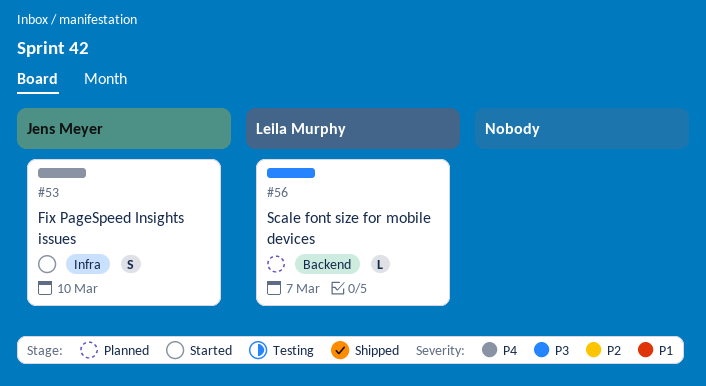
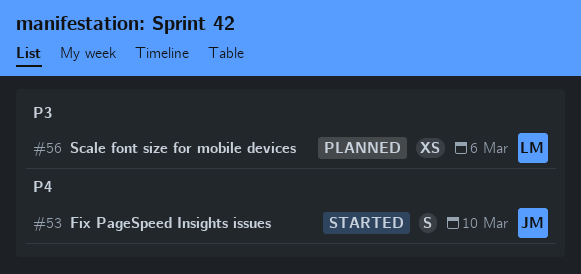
#56, estimate: L -> XS
#56, due: Mar 7 -> Mar 6

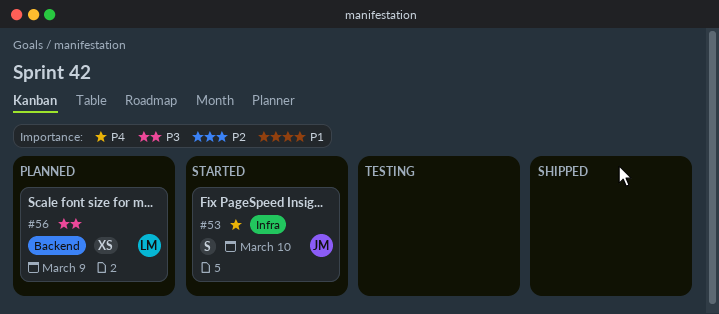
#56, due: Mar 6 -> Mar 9

